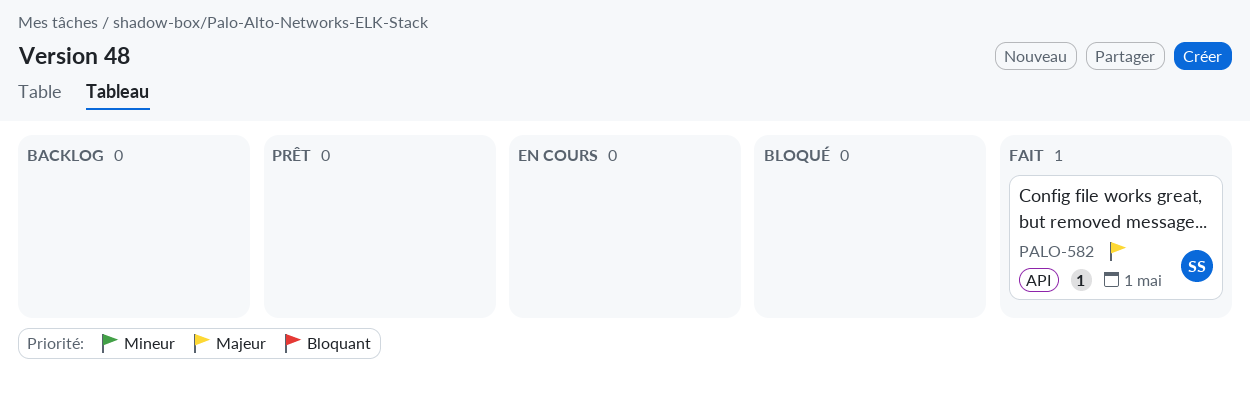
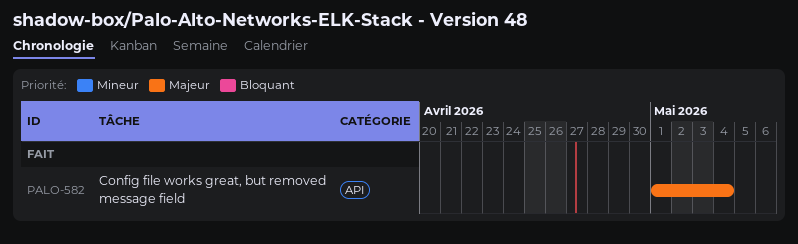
PALO-582, due: May 1 -> May 4

